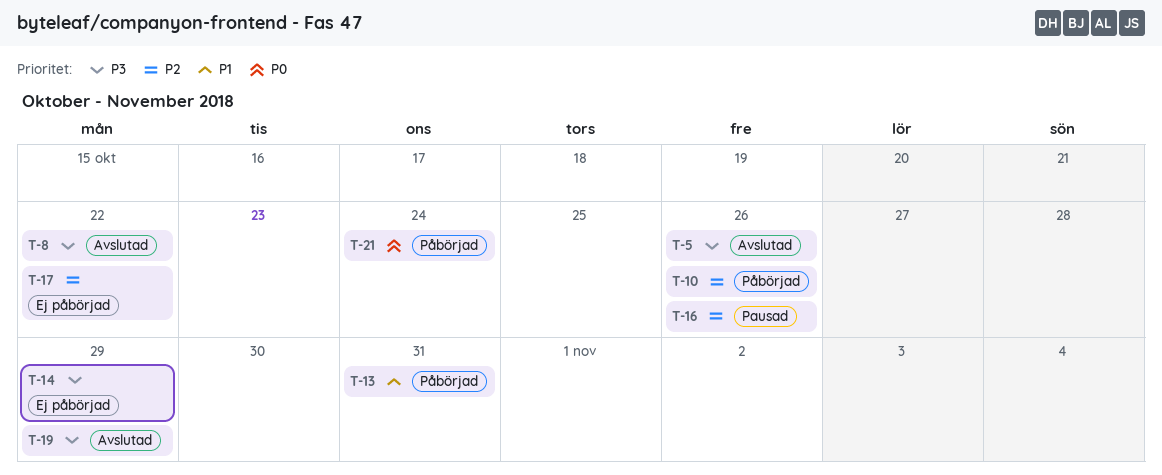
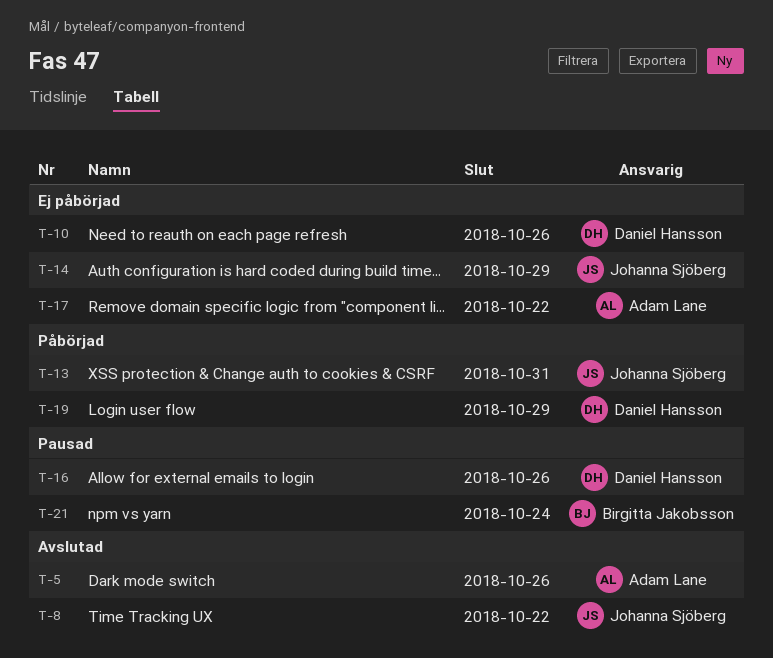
T-10, status: Påbörjad -> Ej påbörjad
T-19, status: Avslutad -> Påbörjad
T-21, status: Påbörjad -> Pausad

